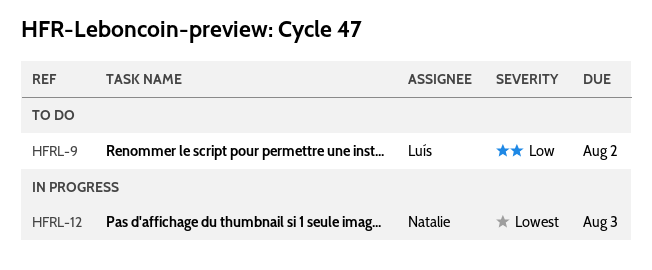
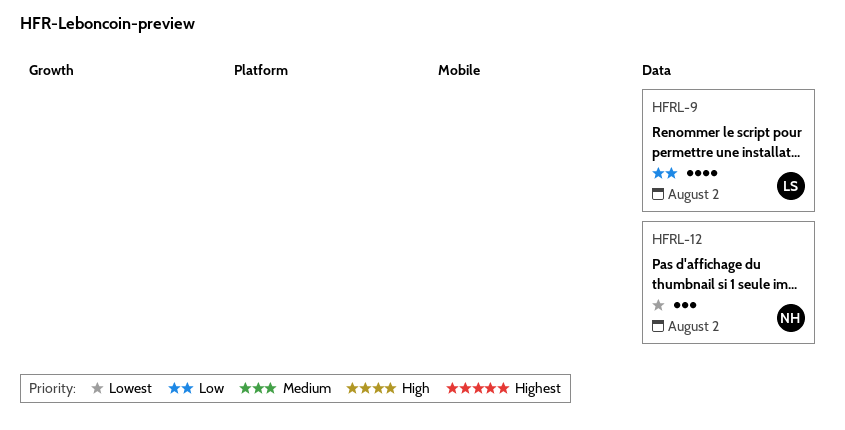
HFRL-12, due: Aug 3 -> Aug 2

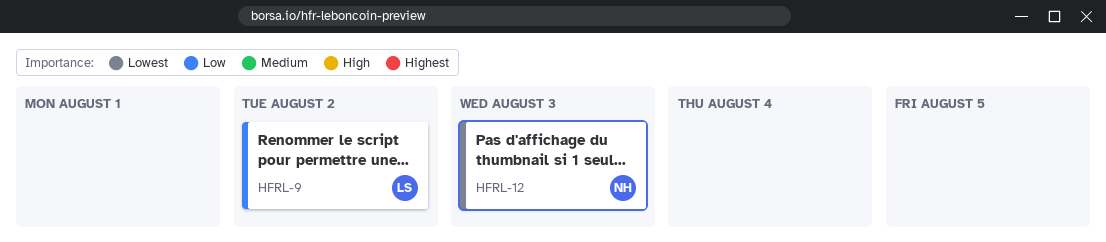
HFRL-12, due: Aug 2 -> Aug 3

